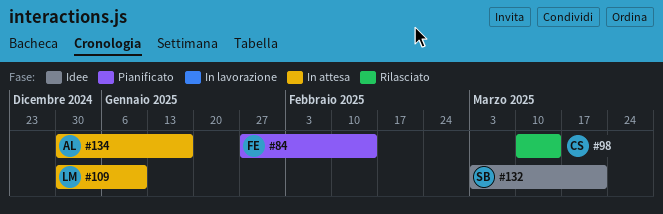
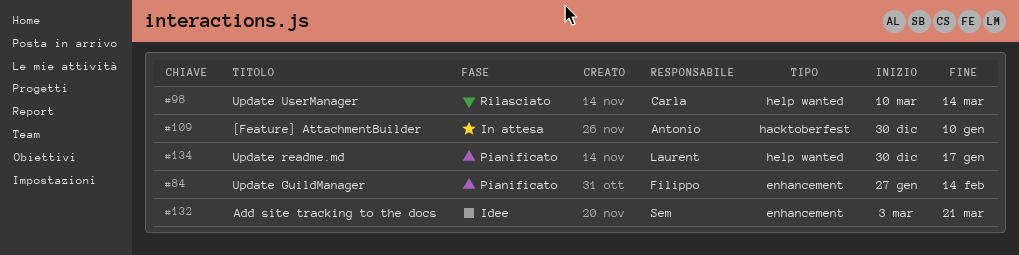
#109, owner: Laurent -> Antonio
#134, status: In attesa -> Pianificato
#134, owner: Antonio -> Laurent

